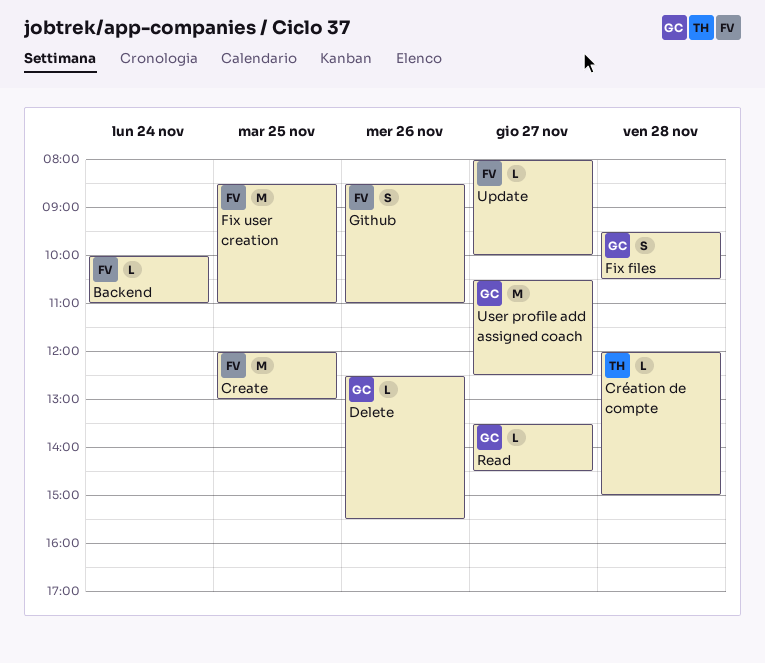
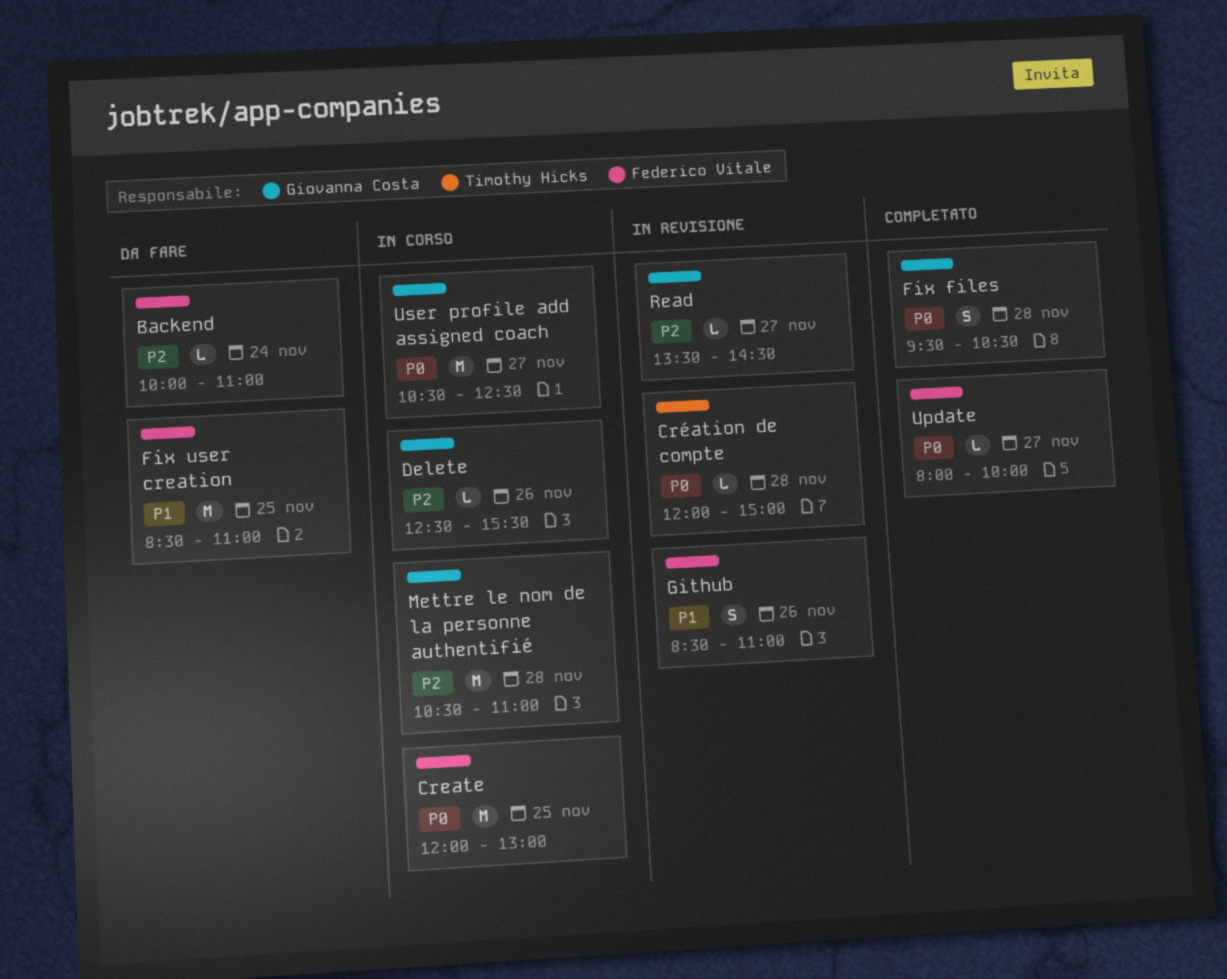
Mettre le nom de la personne authentifié: none -> present

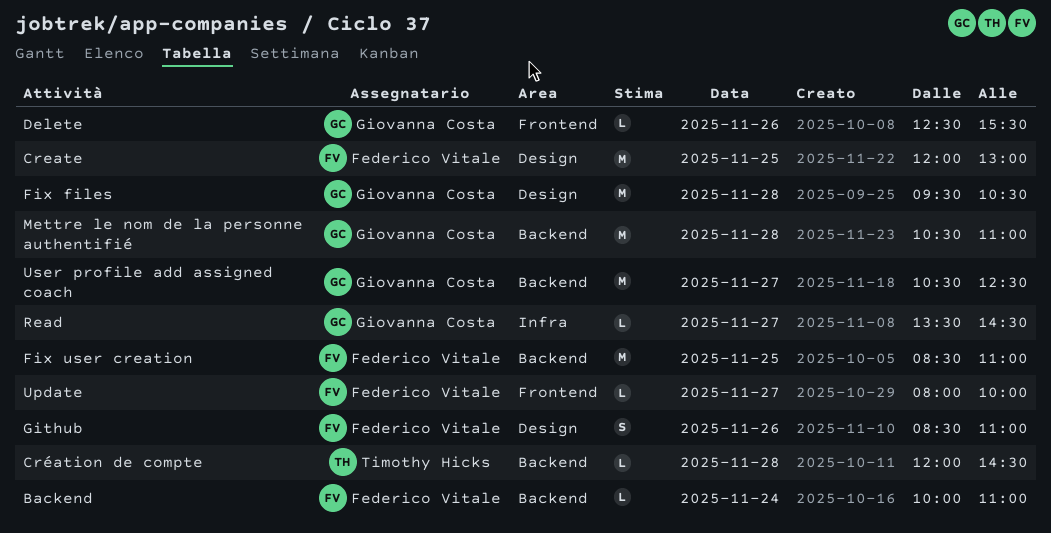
Création de compte, ends: 15:00 -> 14:30
Fix files, estimate: S -> M

